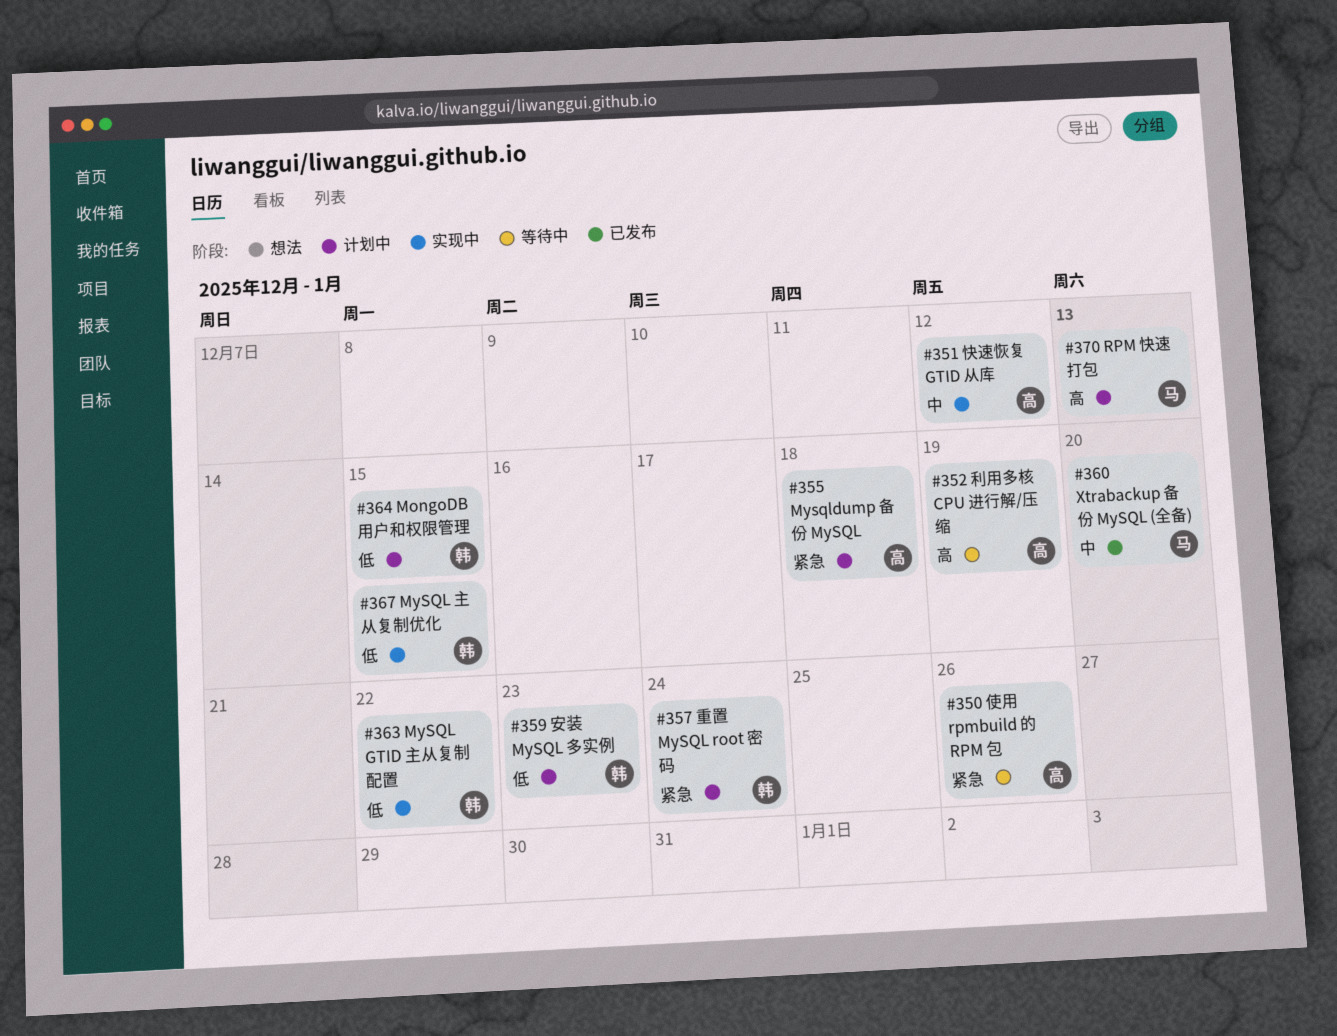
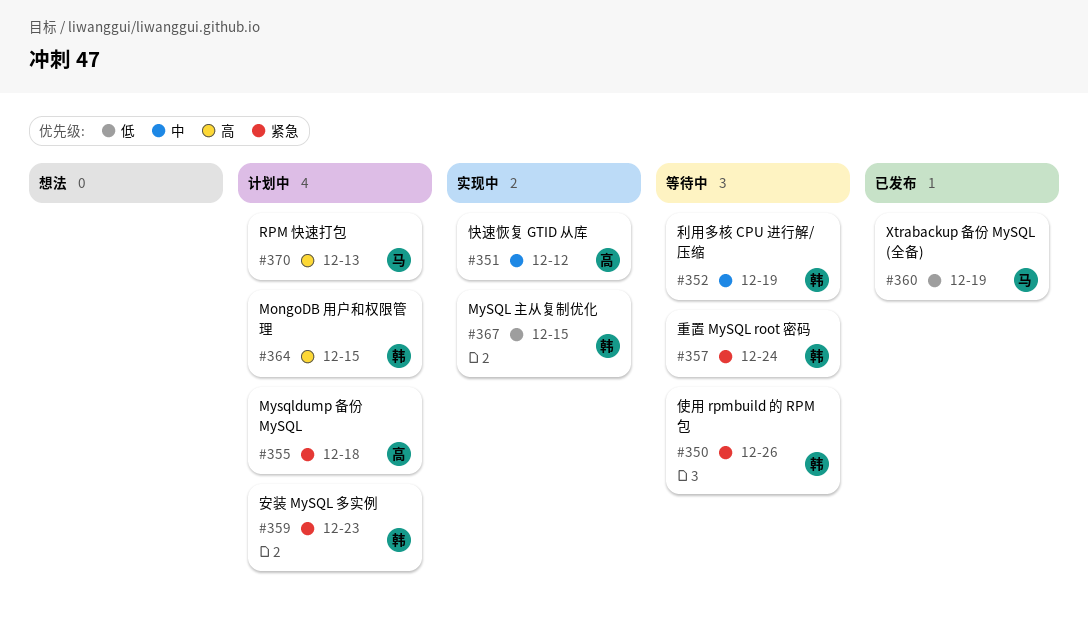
#350, owner: 高 -> 韩
#352, owner: 高 -> 韩
#352, priority: 高 -> 中
#357, status: 计划中 -> 等待中
#359, priority: 低 -> 紧急
#360, priority: 中 -> 低
#360, due: Dec 20 -> Dec 19
#363: present -> none
#364, priority: 低 -> 高

